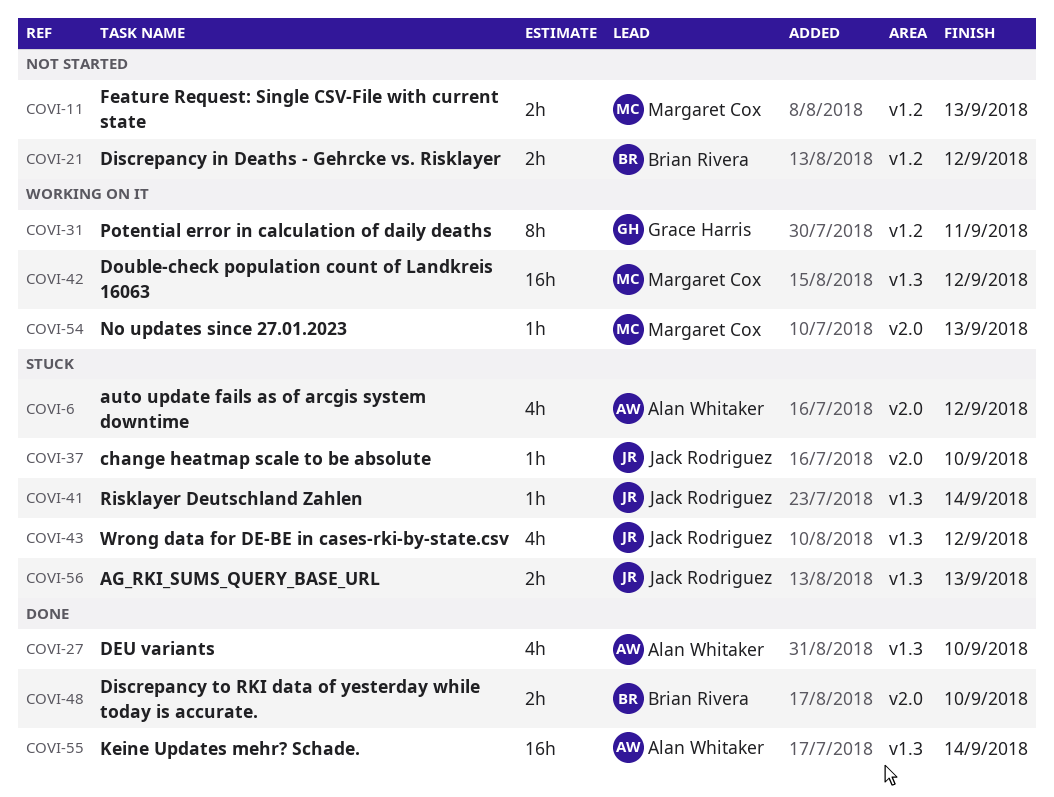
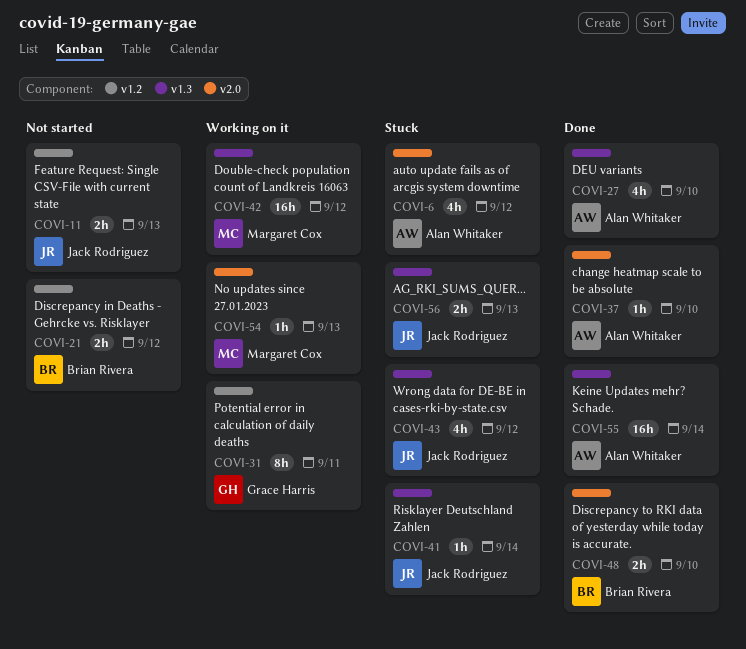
COVI-11, owner: Margaret Cox -> Jack Rodriguez
COVI-37, status: Stuck -> Done
COVI-37, owner: Jack Rodriguez -> Alan Whitaker

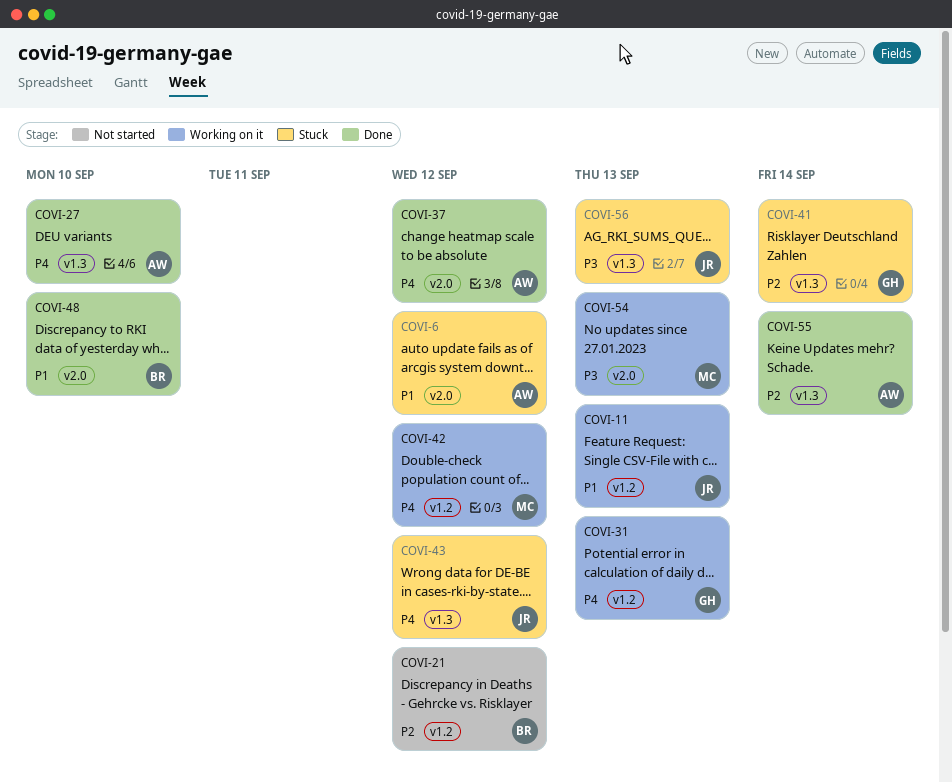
COVI-11, status: Not started -> Working on it
COVI-31, due: Sep 11 -> Sep 13
COVI-37, due: Sep 10 -> Sep 12
COVI-41, owner: Jack Rodriguez -> Grace Harris
COVI-42, label: v1.3 -> v1.2

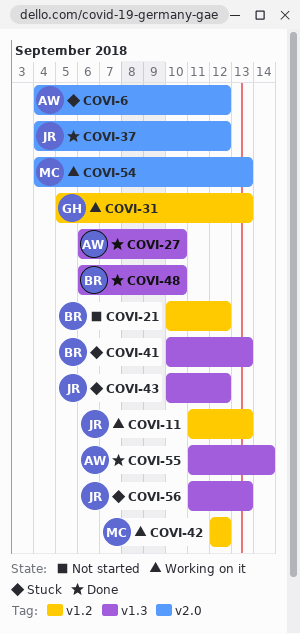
COVI-37, owner: AW -> JR
COVI-41, owner: GH -> BR
COVI-41, due: Sep 14 -> Sep 13
COVI-48, label: v2.0 -> v1.3

